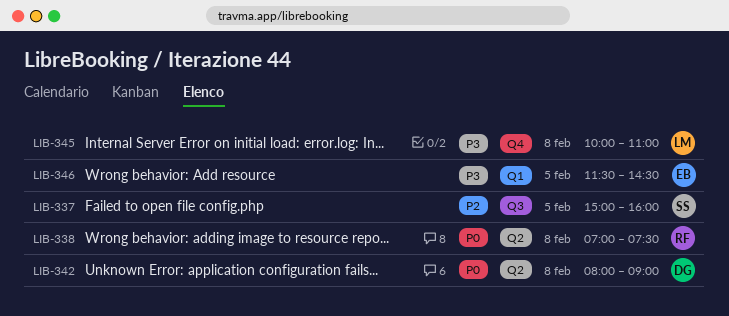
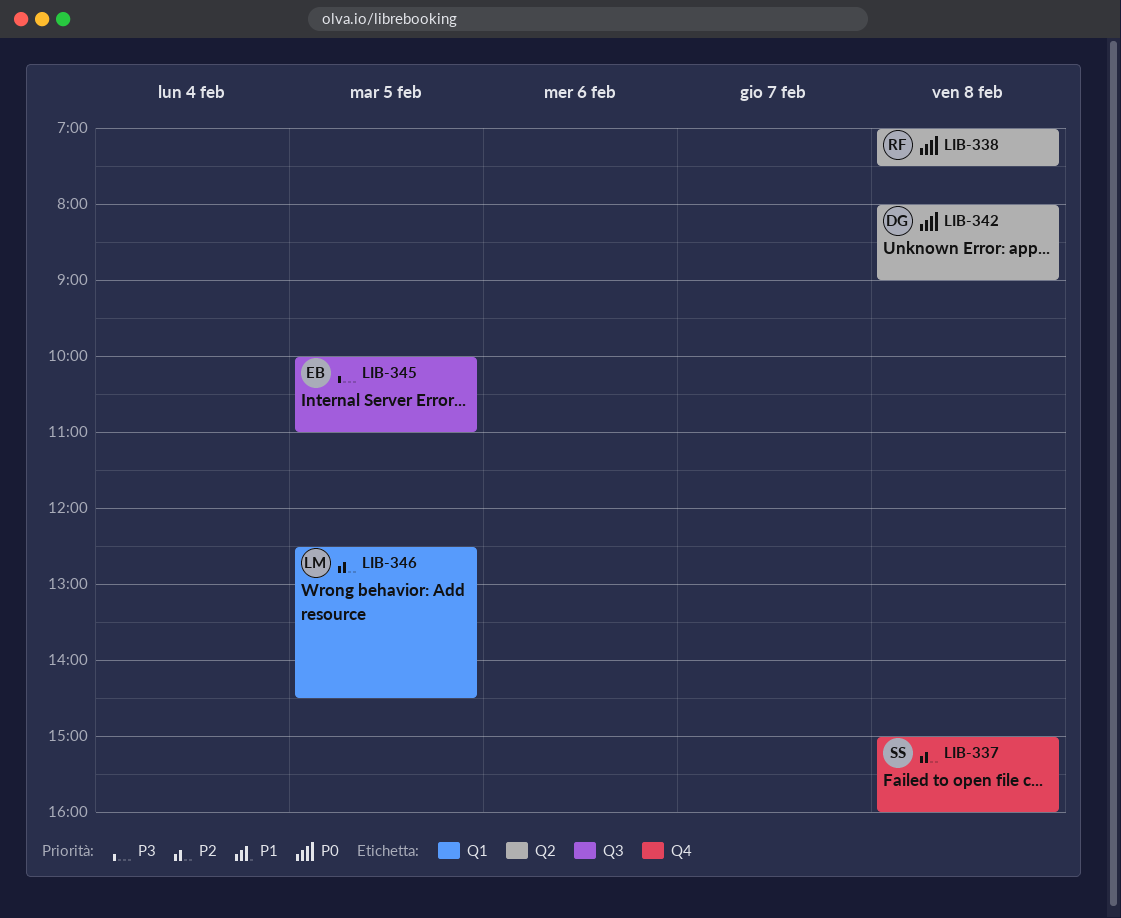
LIB-337, label: Q3 -> Q4
LIB-337, day: Feb 5 -> Feb 8
LIB-345, owner: LM -> EB
LIB-345, label: Q4 -> Q3
LIB-345, day: Feb 8 -> Feb 5
LIB-346, owner: EB -> LM
LIB-346, priority: P3 -> P2
LIB-346, begins: 11:30 -> 12:30

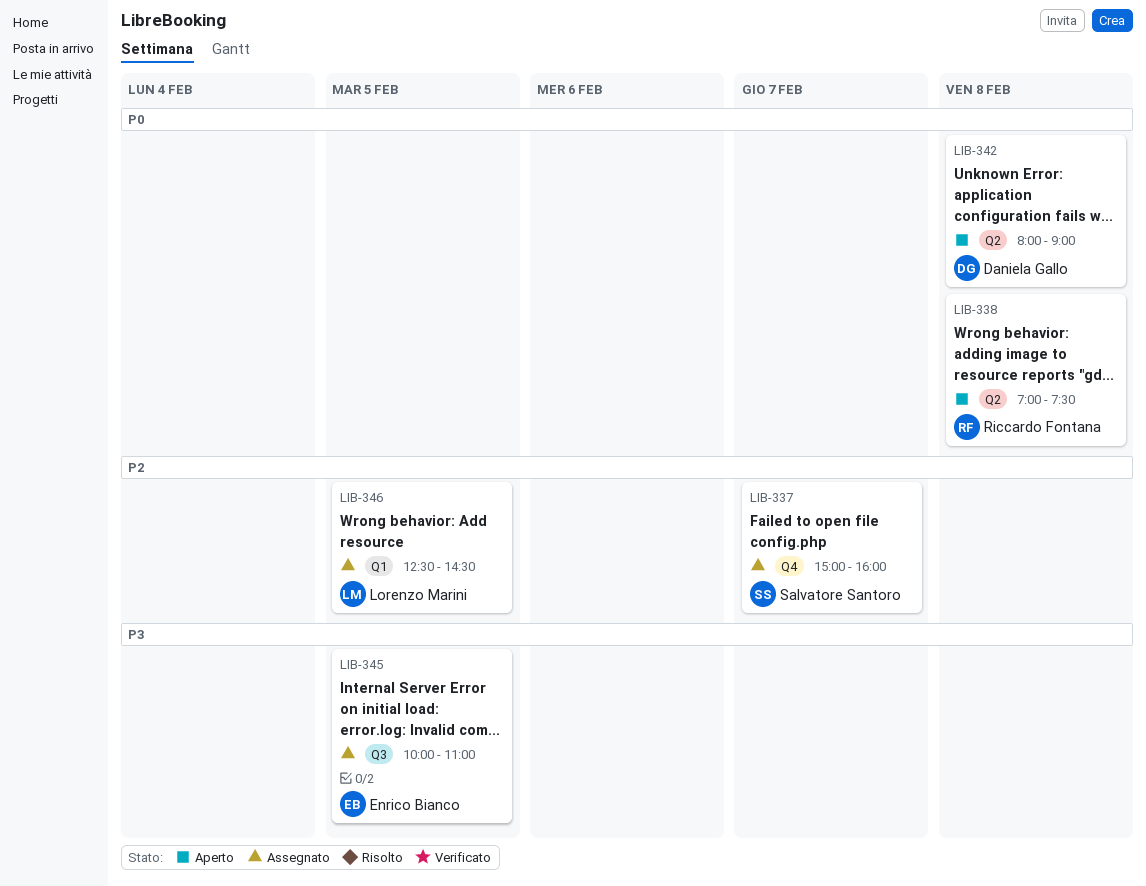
LIB-337, day: Feb 8 -> Feb 7

